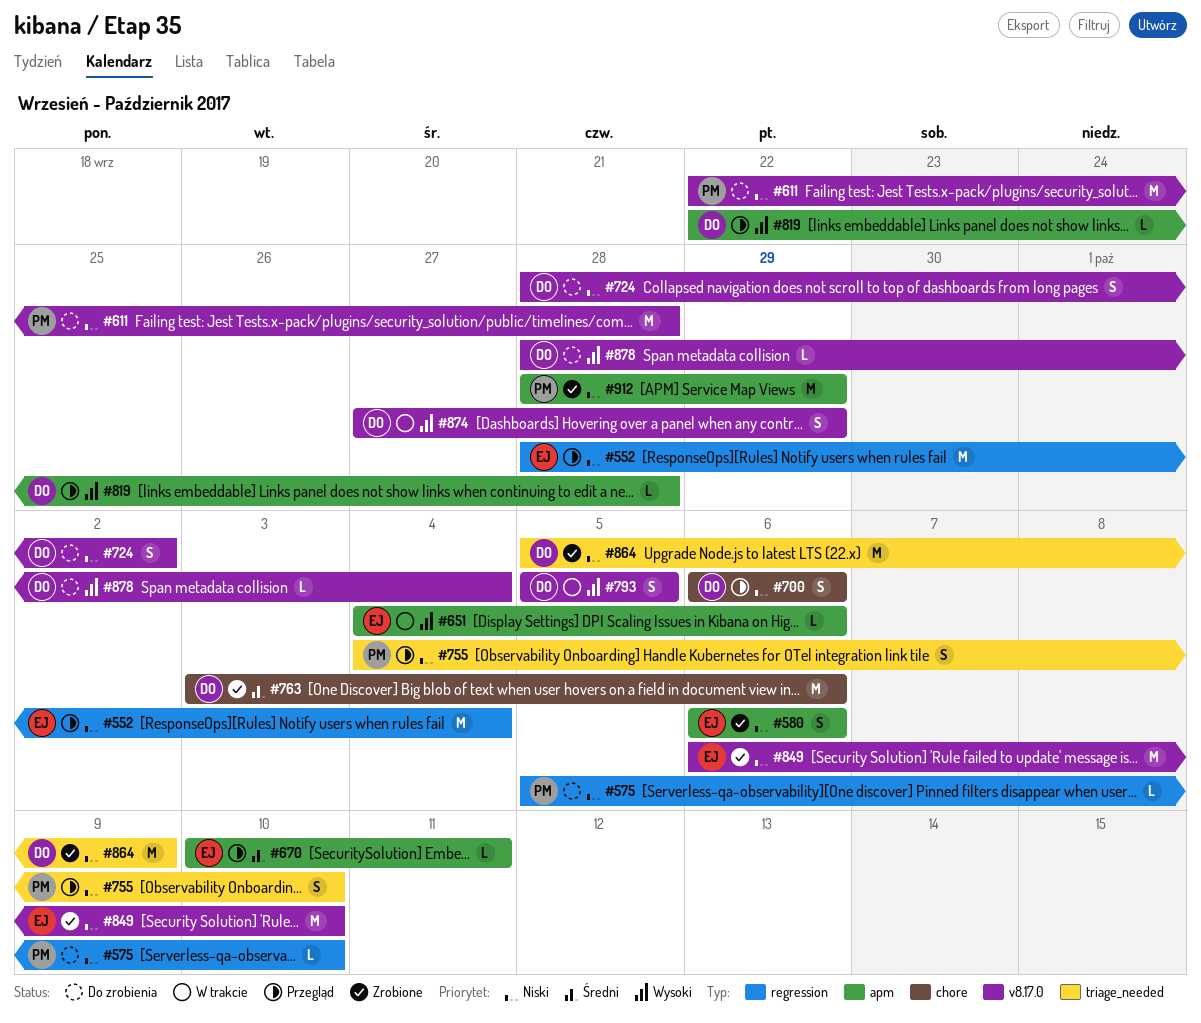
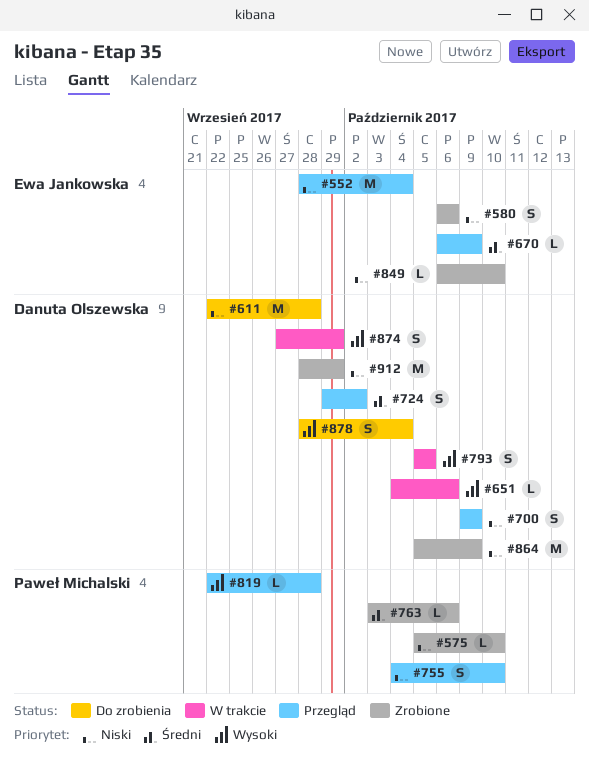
#575, status: Do zrobienia -> Zrobione
#611, owner: Paweł Michalski -> Danuta Olszewska
#651, owner: Ewa Jankowska -> Danuta Olszewska
#670, start: Oct 10 -> Oct 6
#670, due: Oct 11 -> Oct 9
#700, start: Oct 6 -> Oct 9
#700, due: Oct 6 -> Oct 9
#724, status: Do zrobienia -> Przegląd
#724, priority: Niski -> Średni
#724, start: Sep 28 -> Sep 29
#763, owner: Danuta Olszewska -> Paweł Michalski
#763, estimate: M -> L
#819, owner: Danuta Olszewska -> Paweł Michalski
#849, estimate: M -> L
#878, estimate: L -> S
#912, owner: Paweł Michalski -> Danuta Olszewska

